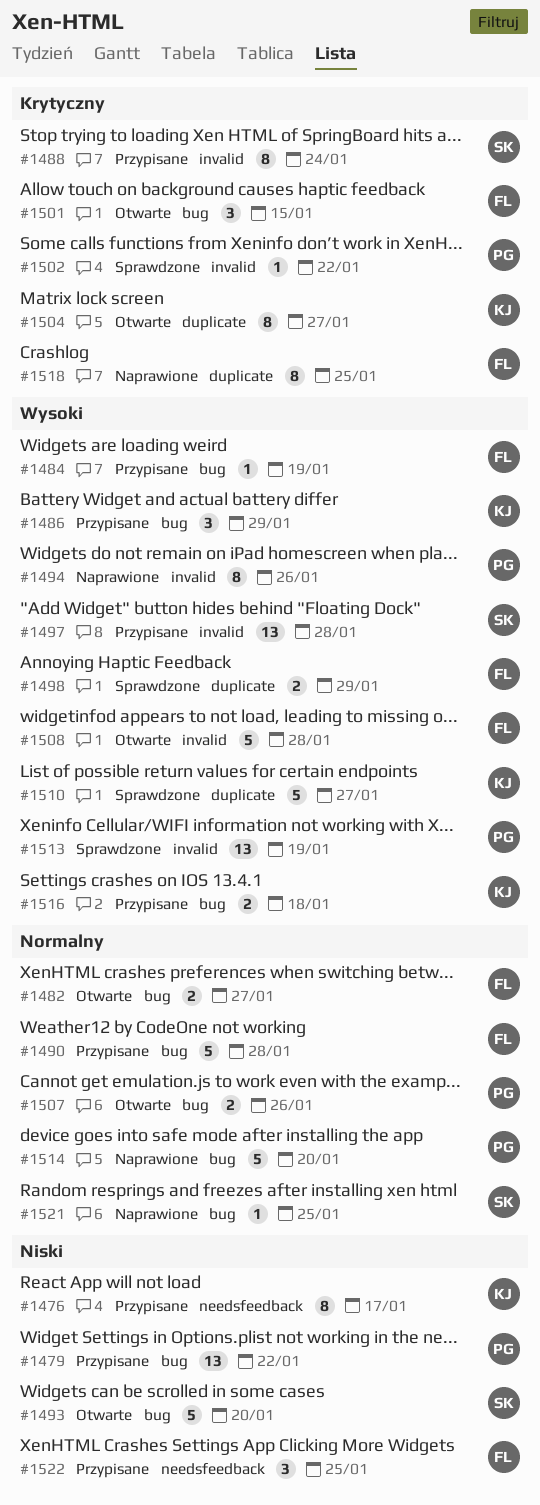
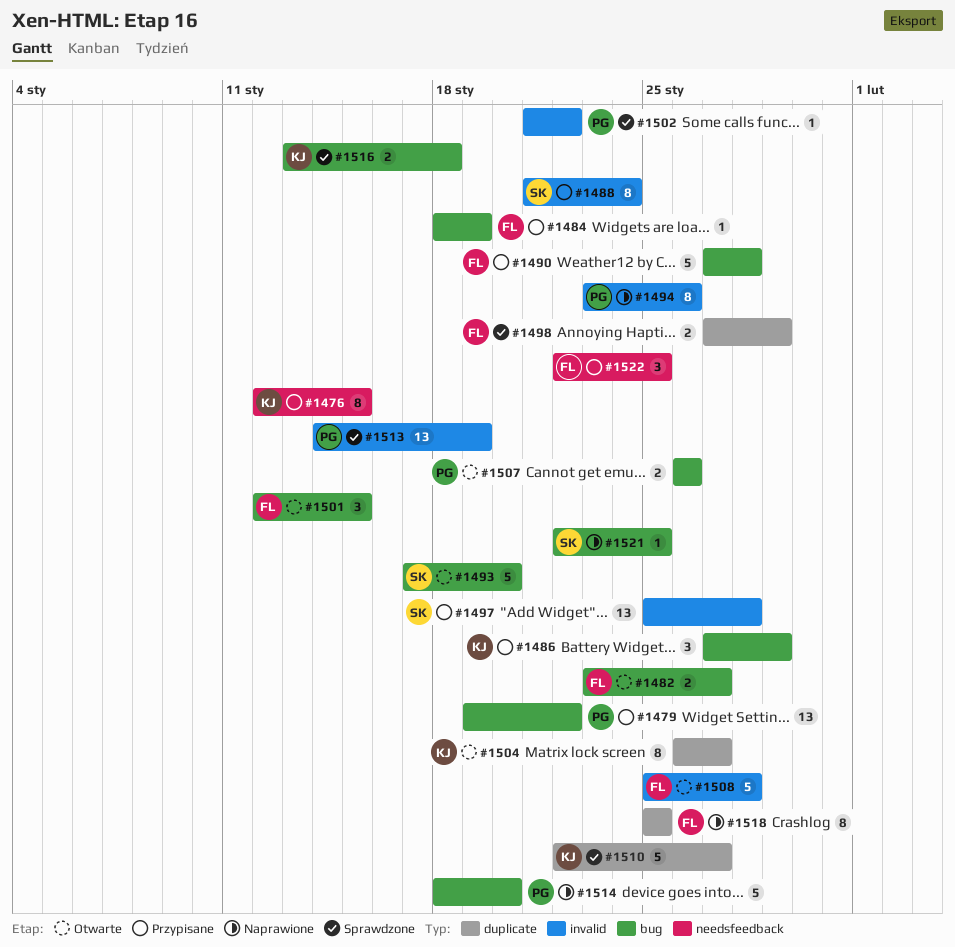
#1476, due: Jan 17 -> Jan 15
#1516, status: Przypisane -> Sprawdzone

